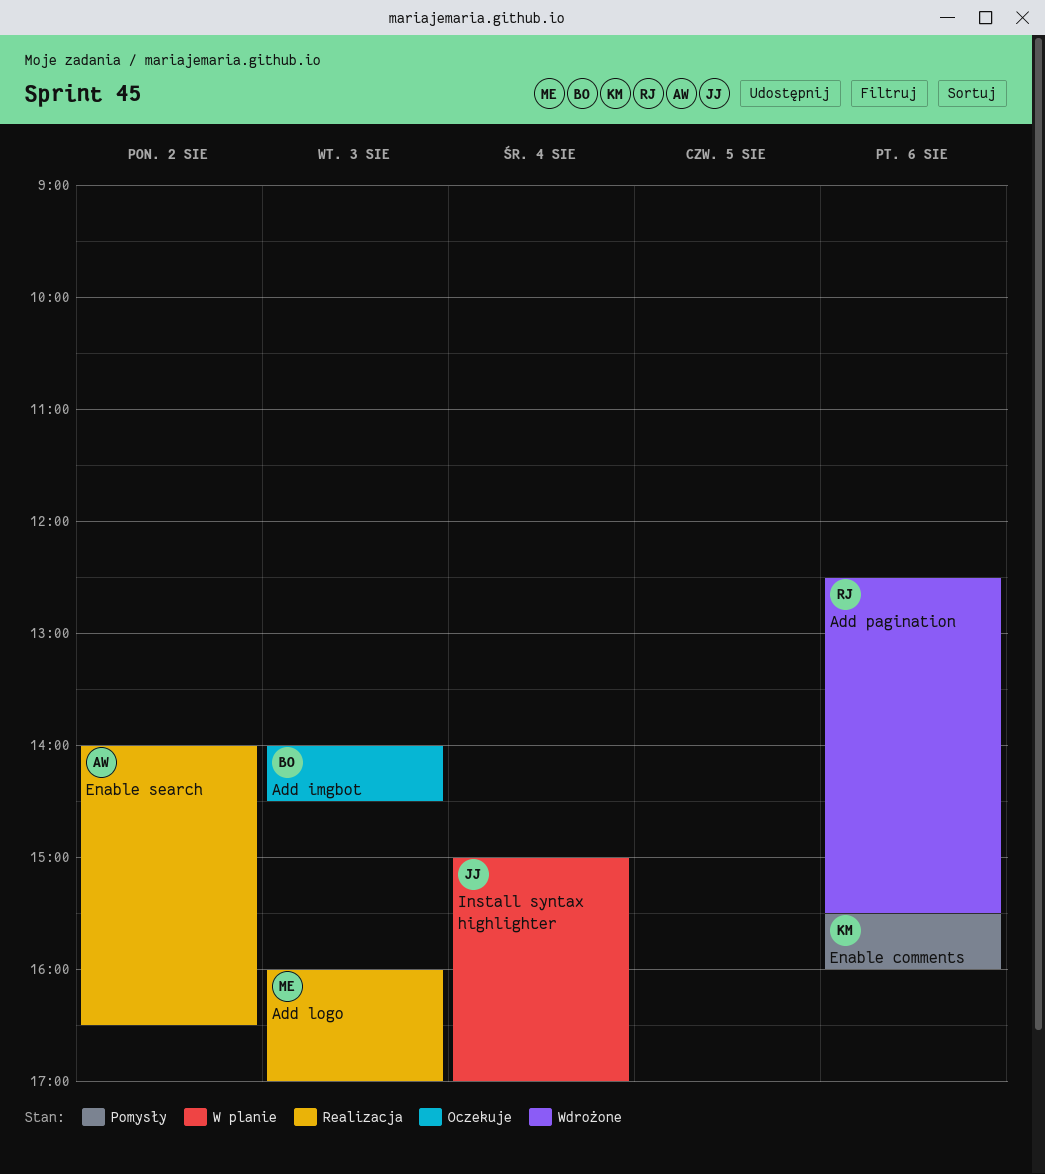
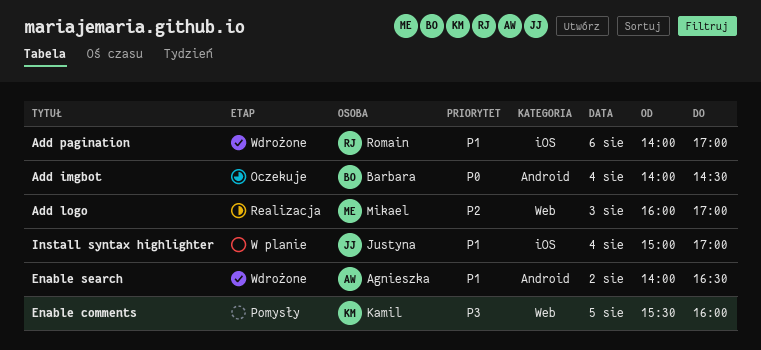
Add imgbot, day: Aug 3 -> Aug 4
Add pagination, begins: 12:30 -> 14:00
Add pagination, ends: 15:30 -> 17:00
Enable comments, day: Aug 6 -> Aug 5
Enable search, status: Realizacja -> Wdrożone

